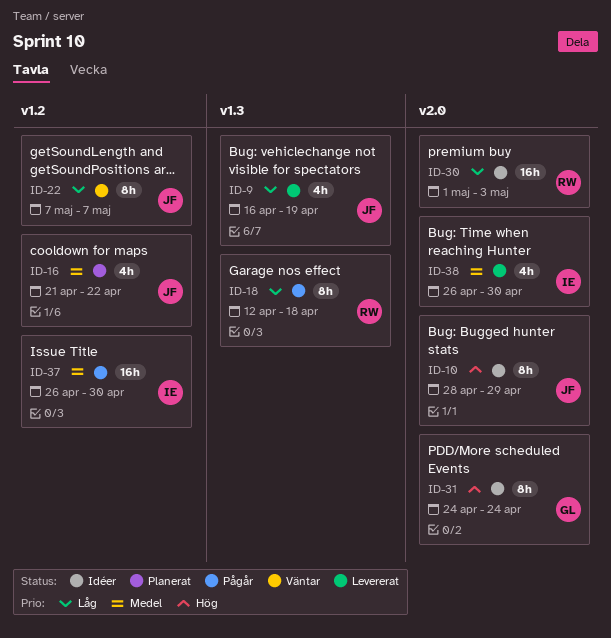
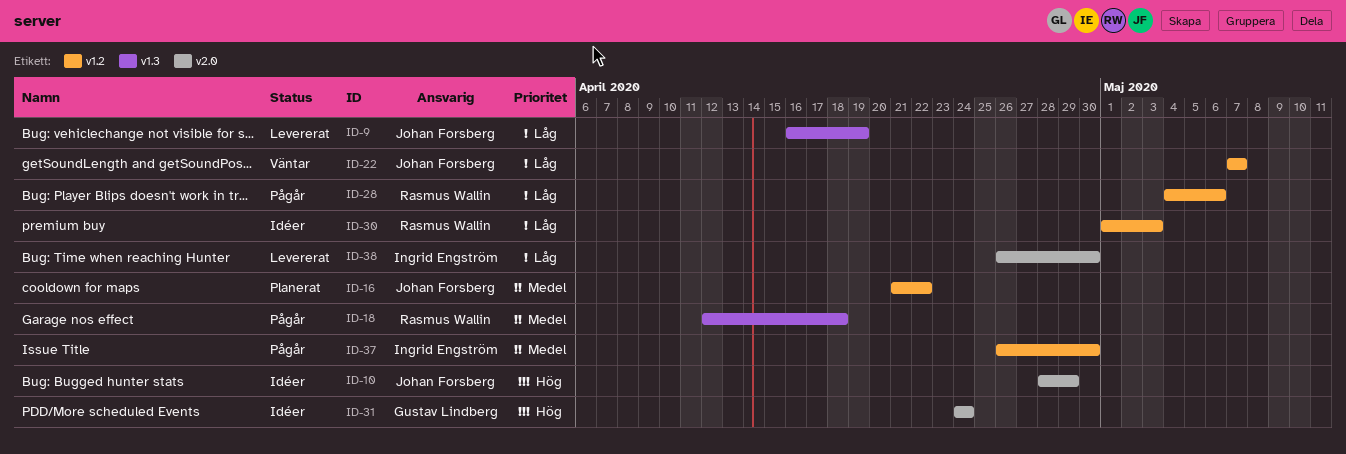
ID-18, priority: Låg -> Medel
ID-28: none -> present
ID-30, label: v2.0 -> v1.2
ID-38, priority: Medel -> Låg

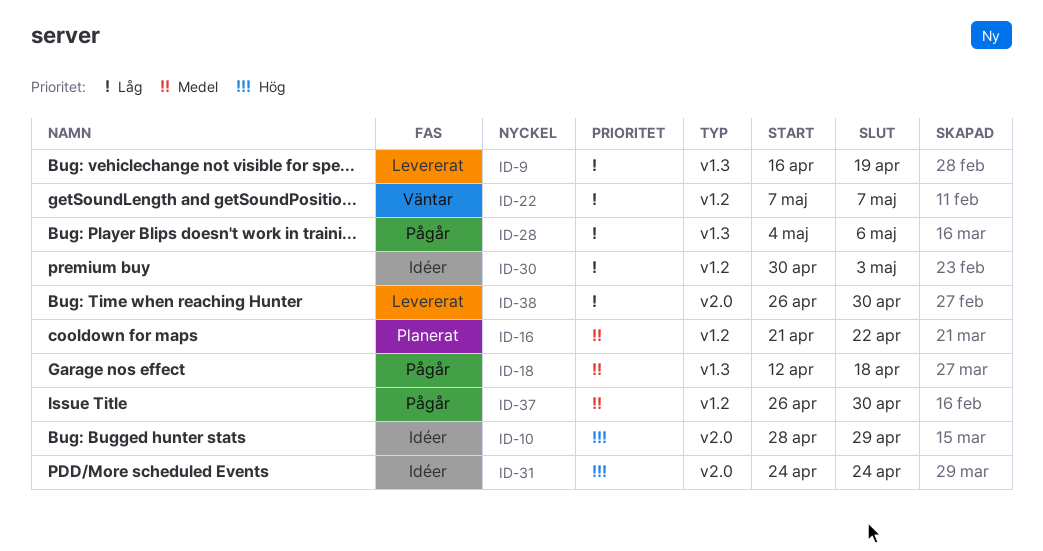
ID-28, label: v1.2 -> v1.3
ID-30, start: May 1 -> Apr 30

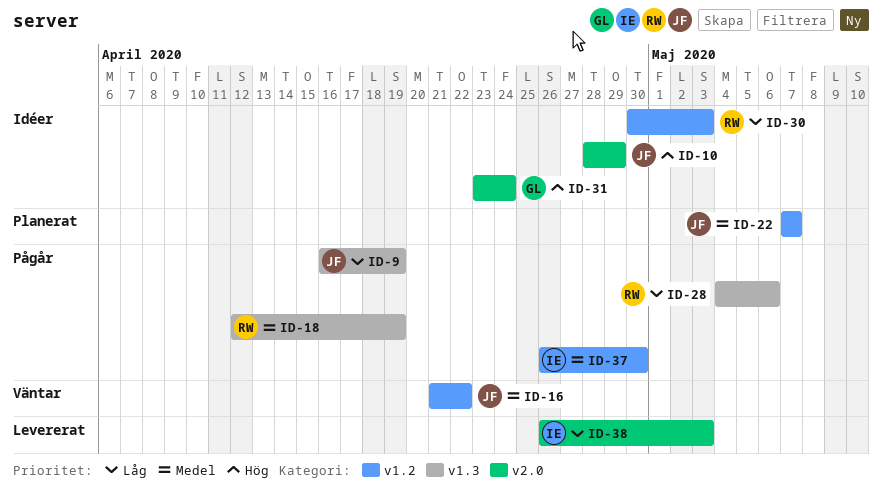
ID-9, status: Levererat -> Pågår
ID-16, status: Planerat -> Väntar
ID-18, due: Apr 18 -> Apr 19
ID-22, status: Väntar -> Planerat
ID-22, priority: Låg -> Medel
ID-31, start: Apr 24 -> Apr 23
ID-38, due: Apr 30 -> May 3

